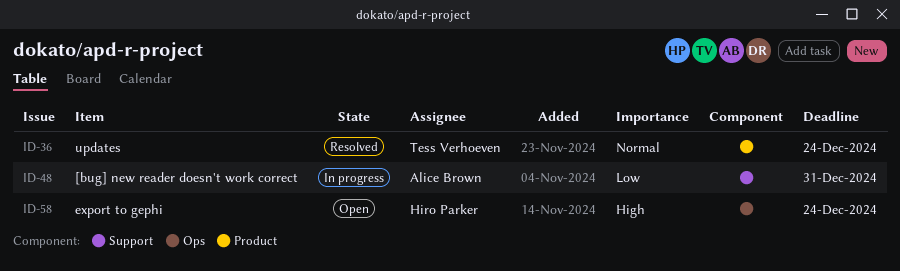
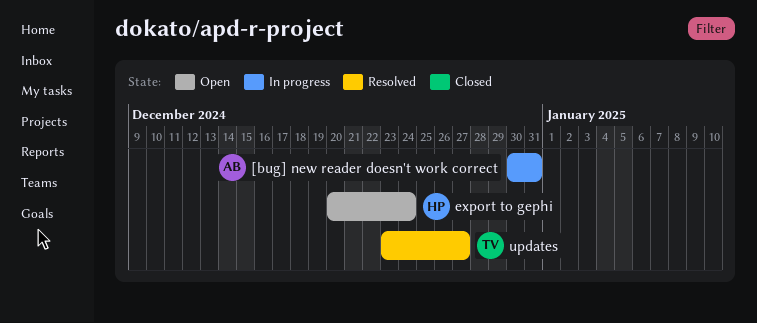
updates, due: Dec 24 -> Dec 27

